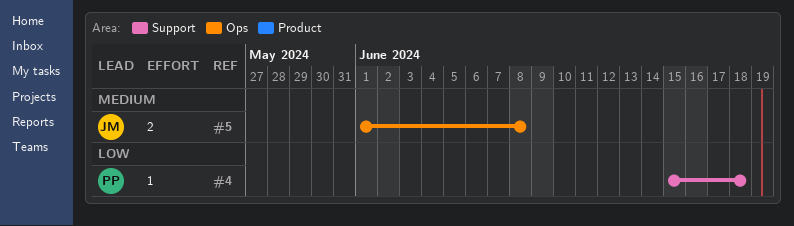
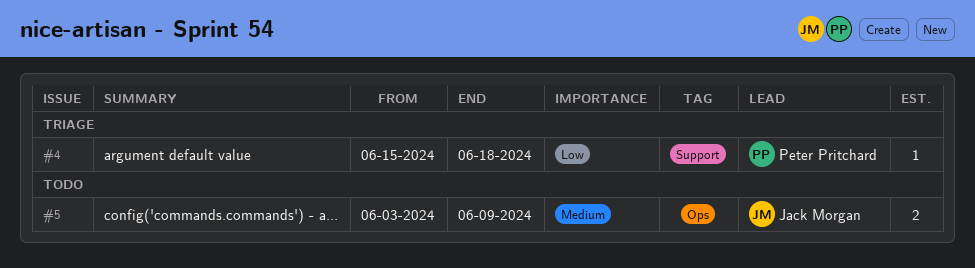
#5, start: Jun 1 -> Jun 3
#5, due: Jun 8 -> Jun 9

